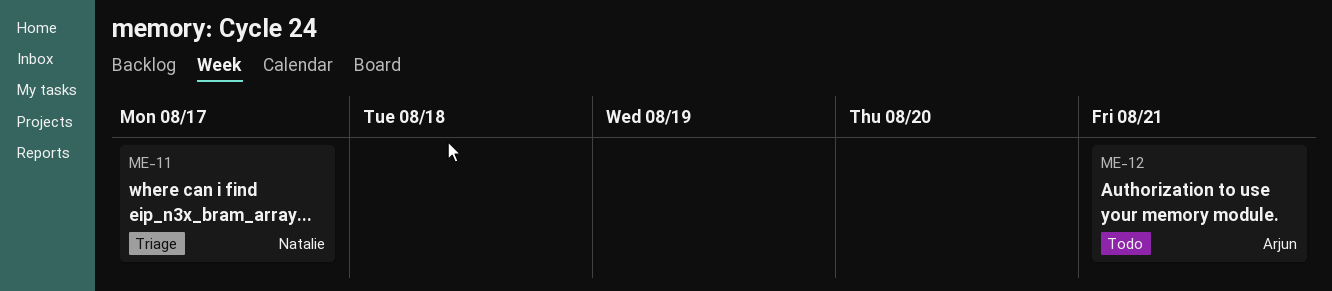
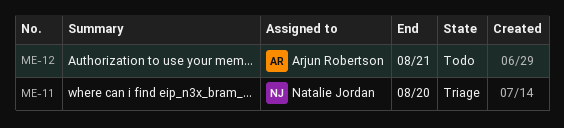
ME-11, due: Aug 17 -> Aug 20

